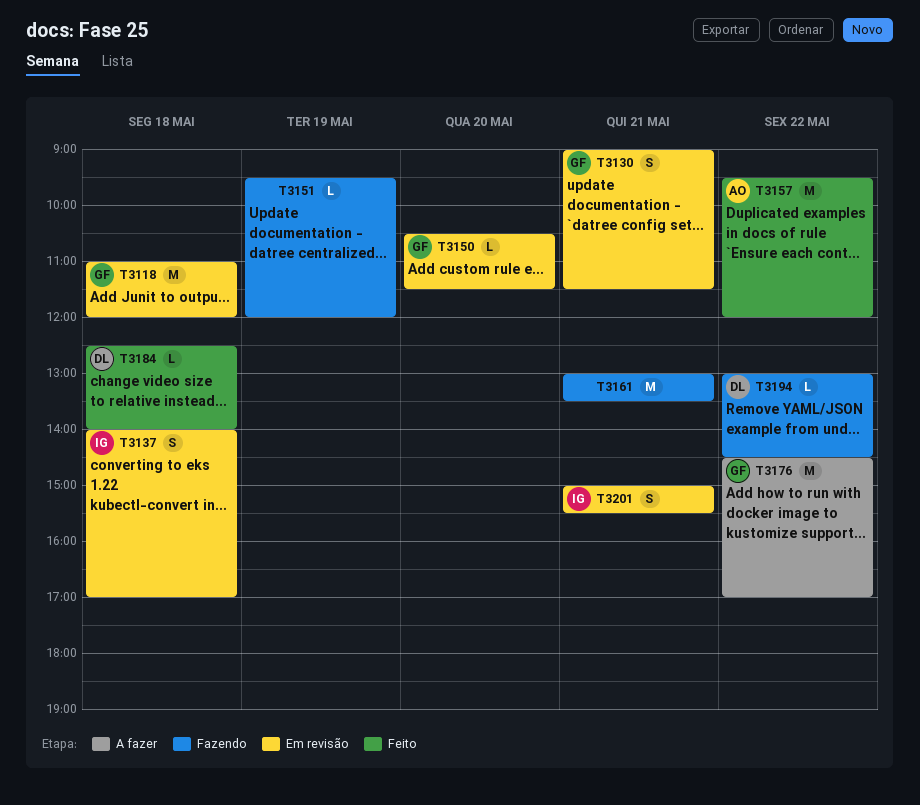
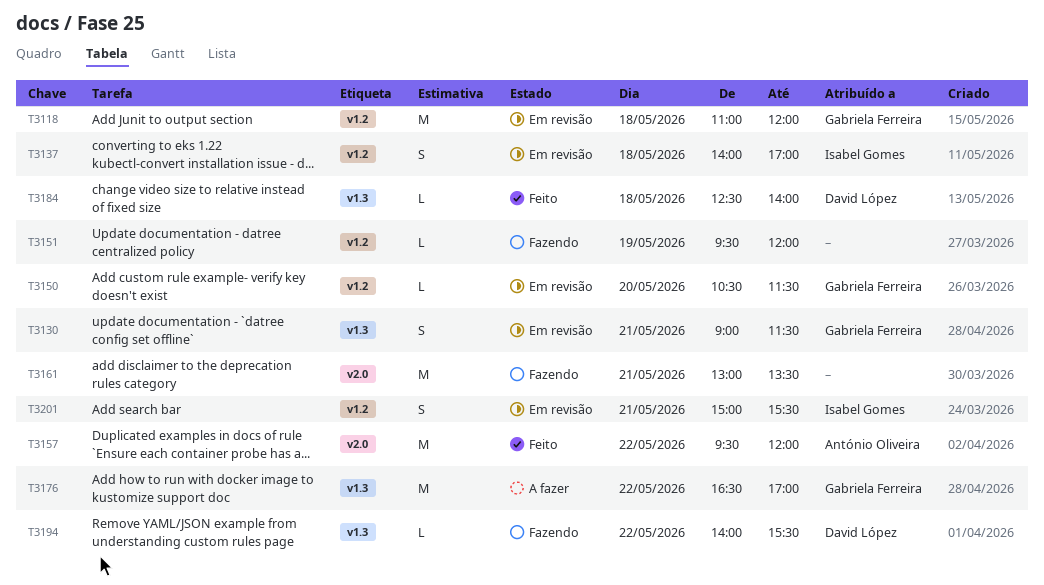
T3176, begins: 14:30 -> 16:30
T3194, begins: 13:00 -> 14:00
T3194, ends: 14:30 -> 15:30

